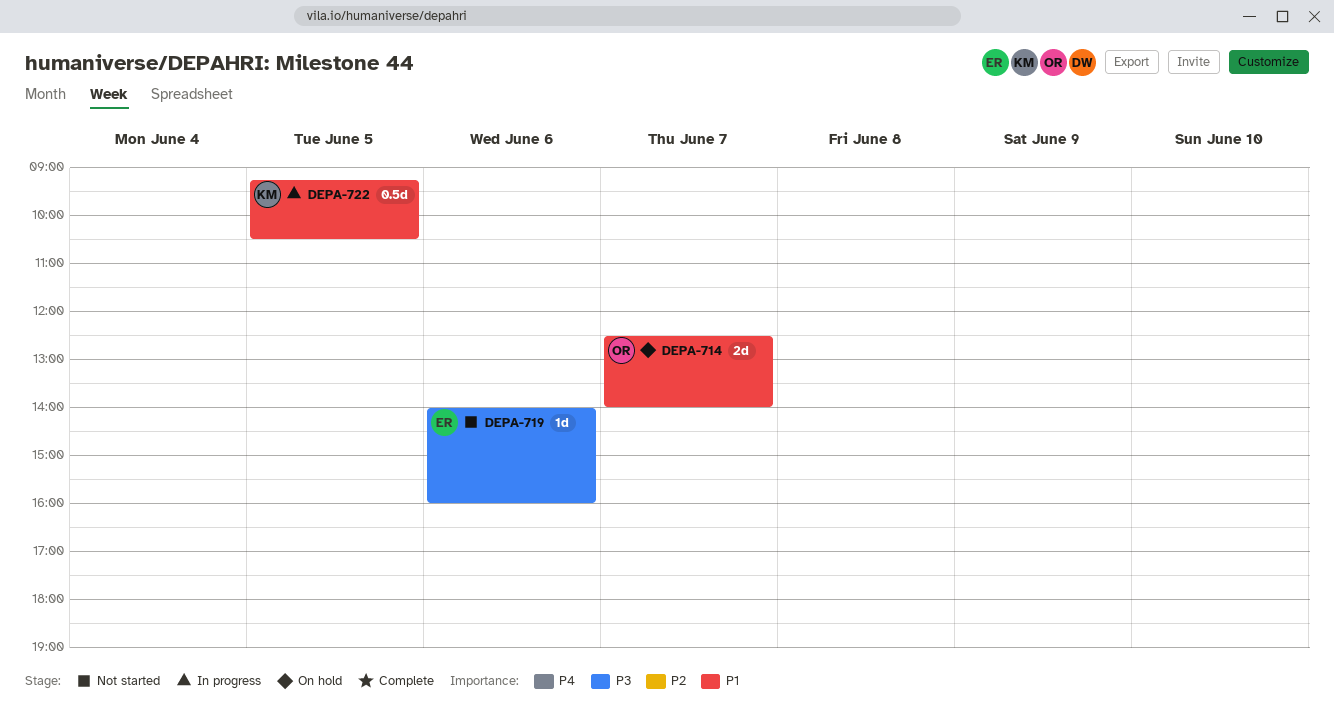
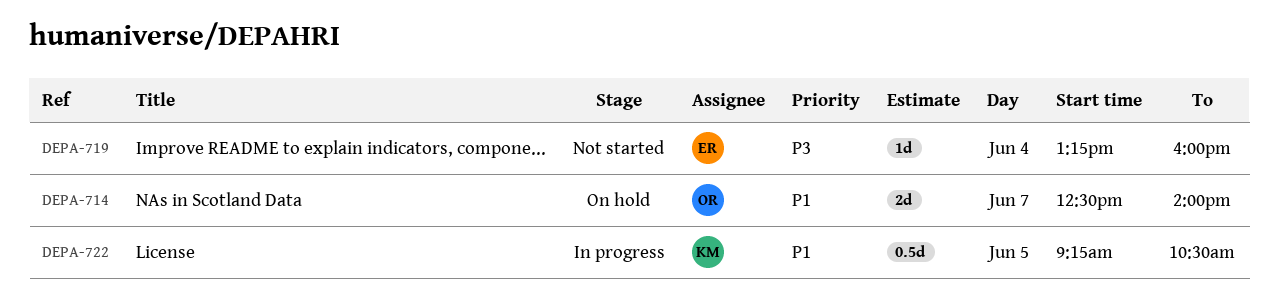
DEPA-719, day: Jun 6 -> Jun 4
DEPA-719, begins: 14:00 -> 13:15

